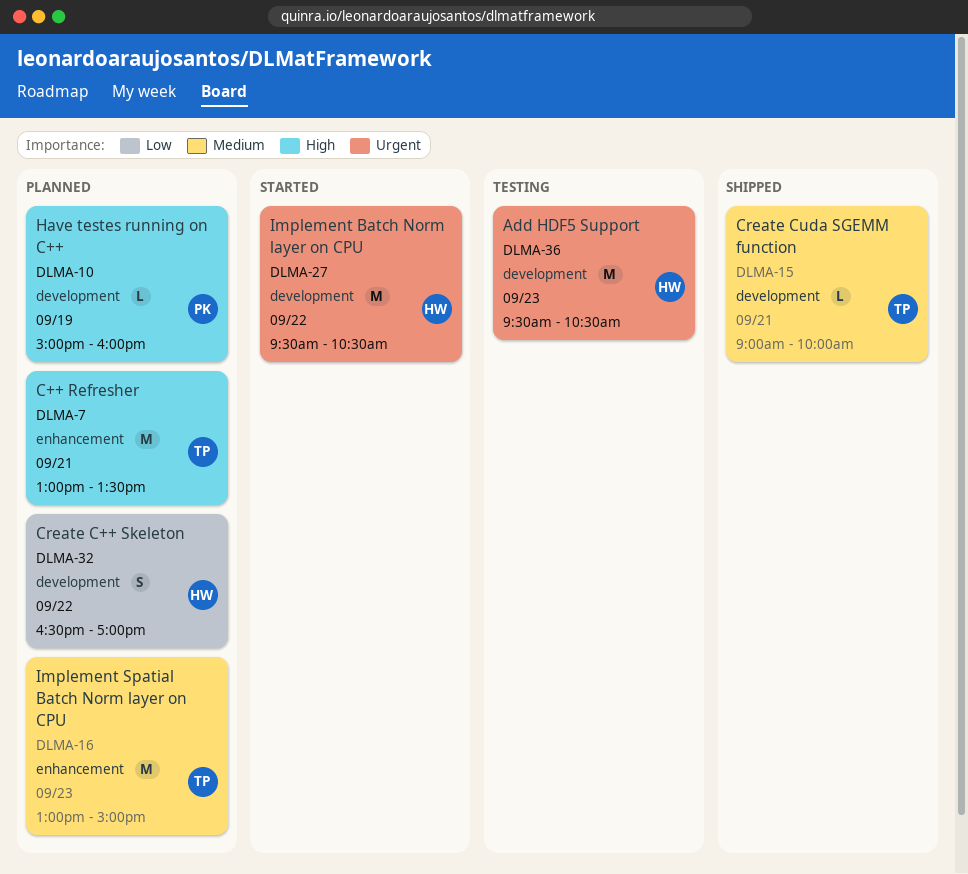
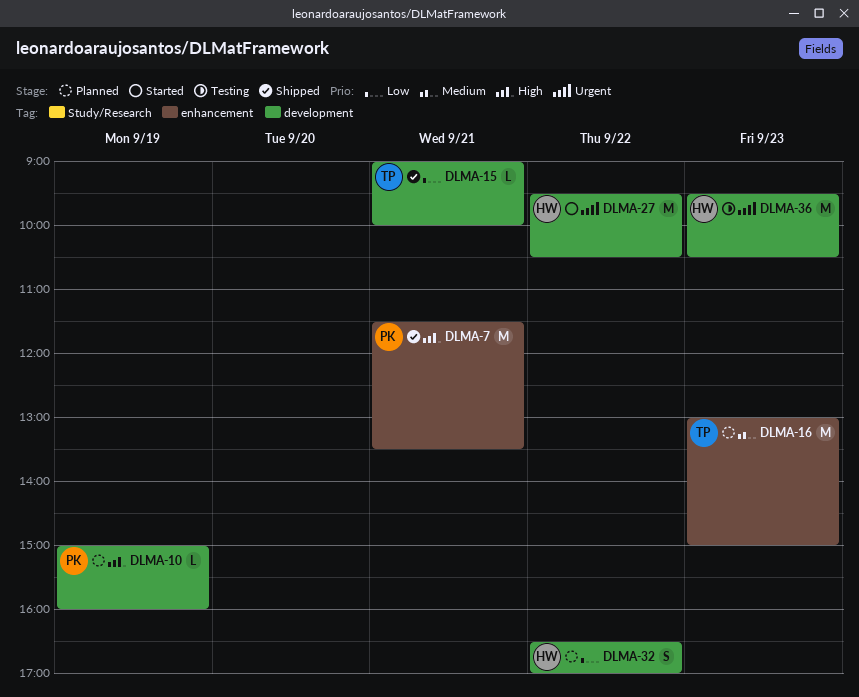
DLMA-7, status: Planned -> Shipped
DLMA-7, owner: TP -> PK
DLMA-7, begins: 13:00 -> 11:30
DLMA-15, priority: Medium -> Low

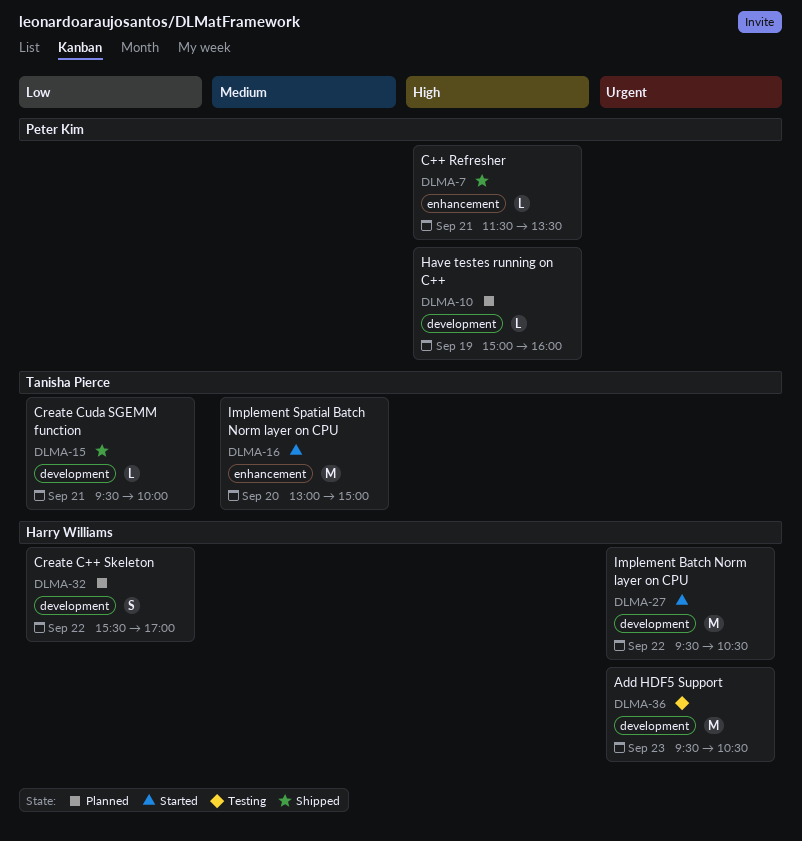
DLMA-7, estimate: M -> L
DLMA-15, begins: 09:00 -> 09:30
DLMA-16, status: Planned -> Started
DLMA-16, day: Sep 23 -> Sep 20
DLMA-32, begins: 16:30 -> 15:30

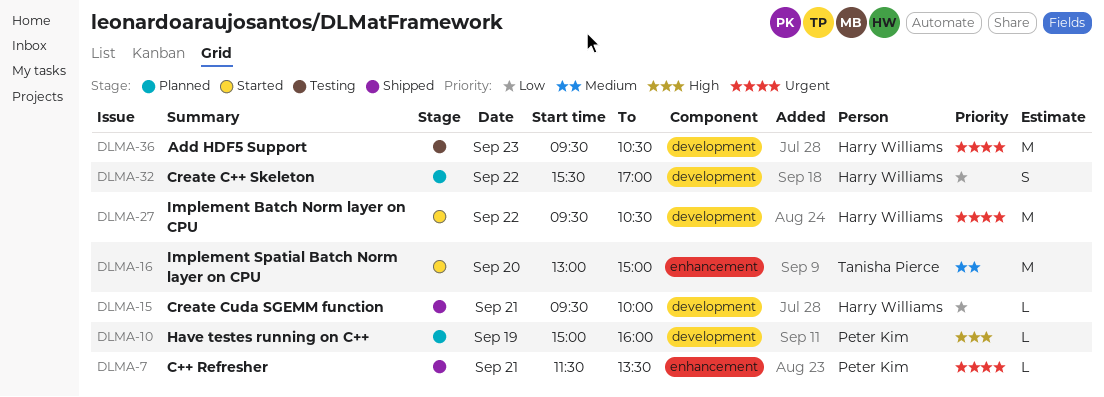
DLMA-7, priority: High -> Urgent
DLMA-15, owner: Tanisha Pierce -> Harry Williams

